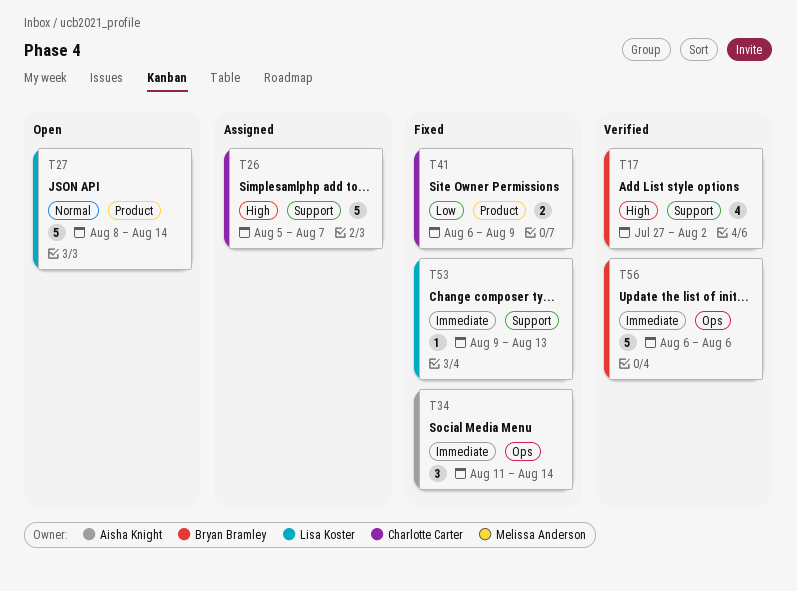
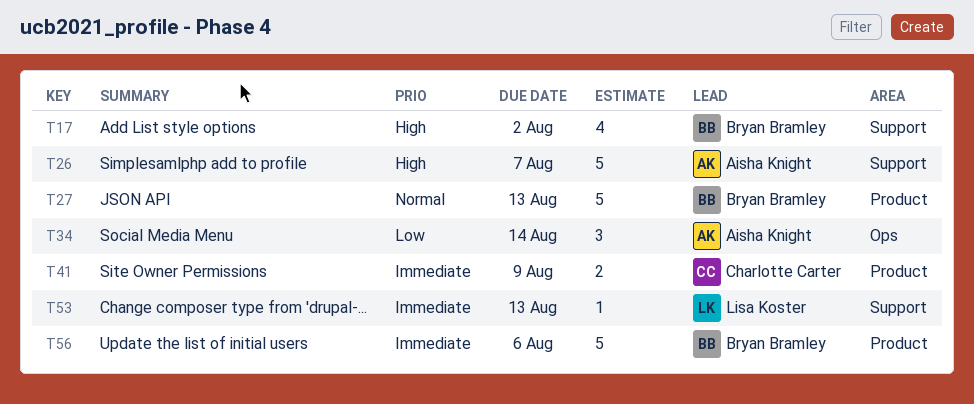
T26, owner: Charlotte Carter -> Aisha Knight
T27, owner: Lisa Koster -> Bryan Bramley
T27, due: Aug 14 -> Aug 13
T34, priority: Immediate -> Low
T41, priority: Low -> Immediate
T56, label: Ops -> Product

